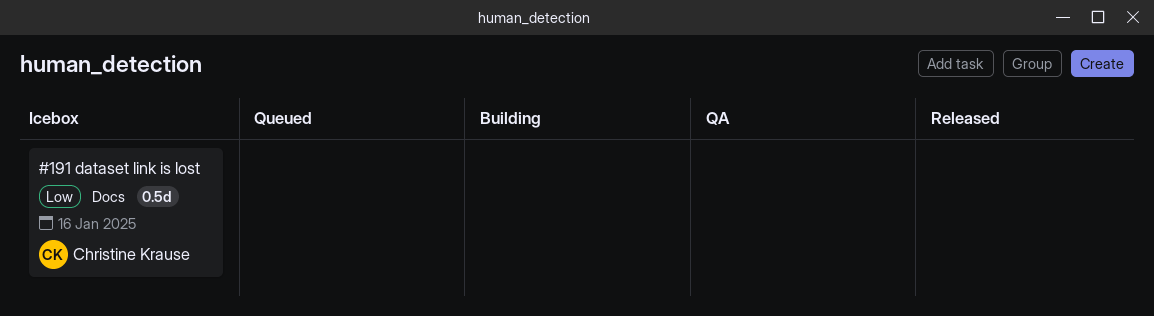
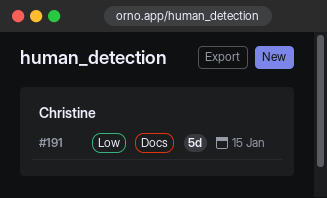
#191, estimate: 0.5d -> 5d
#191, due: Jan 16 -> Jan 15

